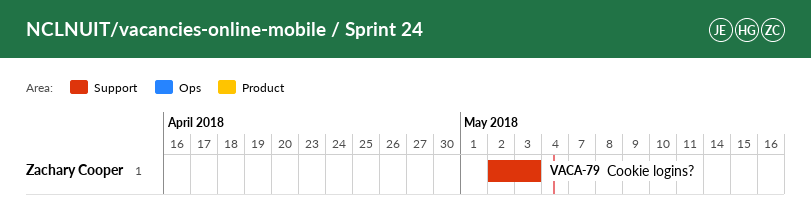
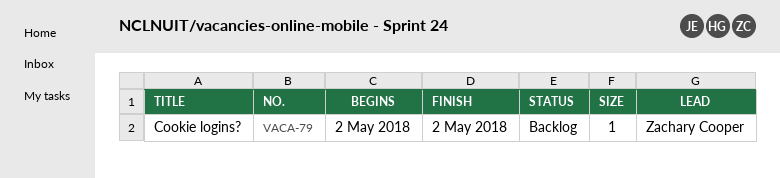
VACA-79, due: May 3 -> May 2

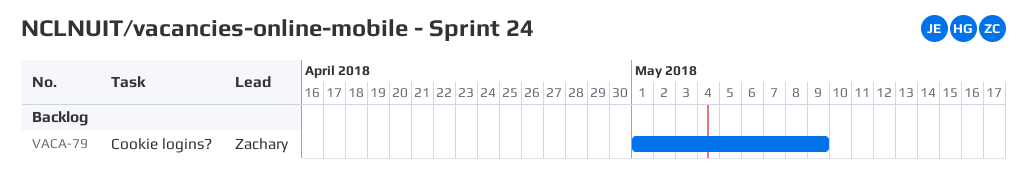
VACA-79, start: May 2 -> May 1
VACA-79, due: May 2 -> May 9

